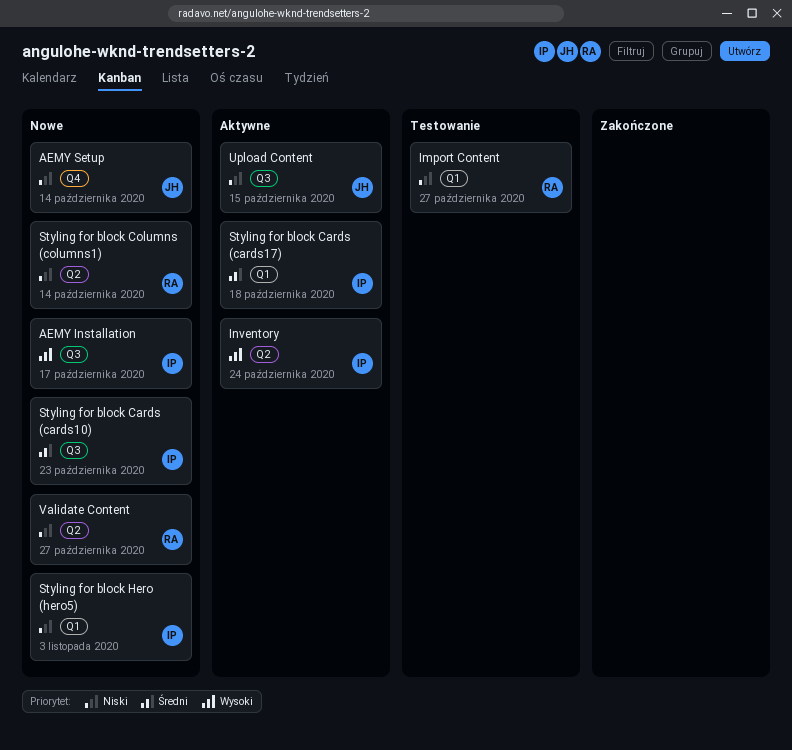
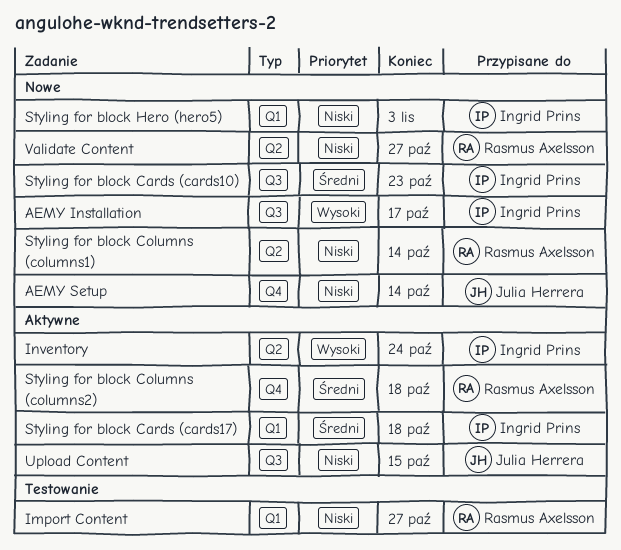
Styling for block Columns (columns2): none -> present

